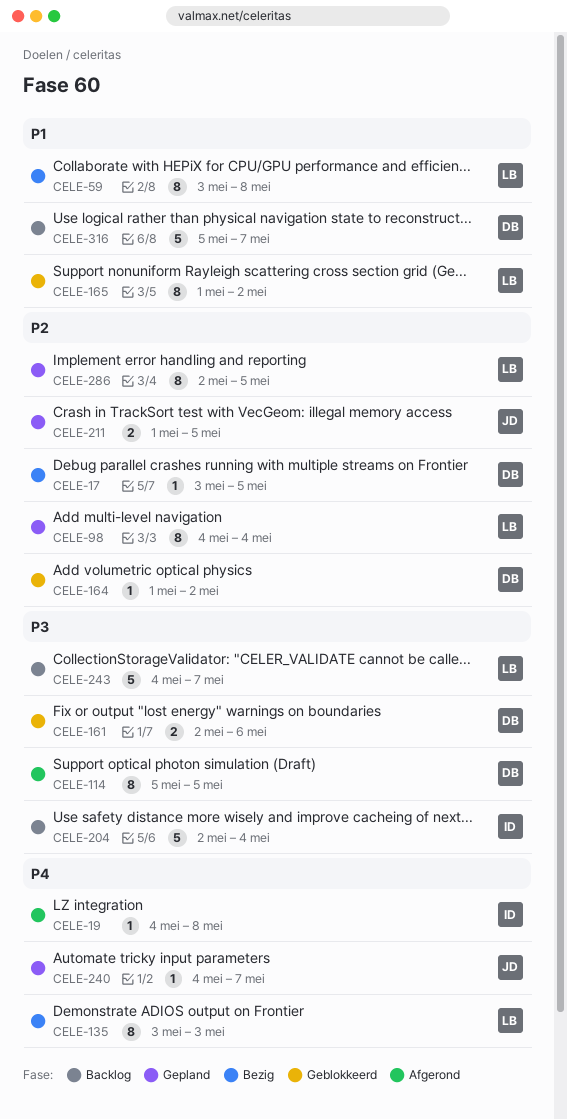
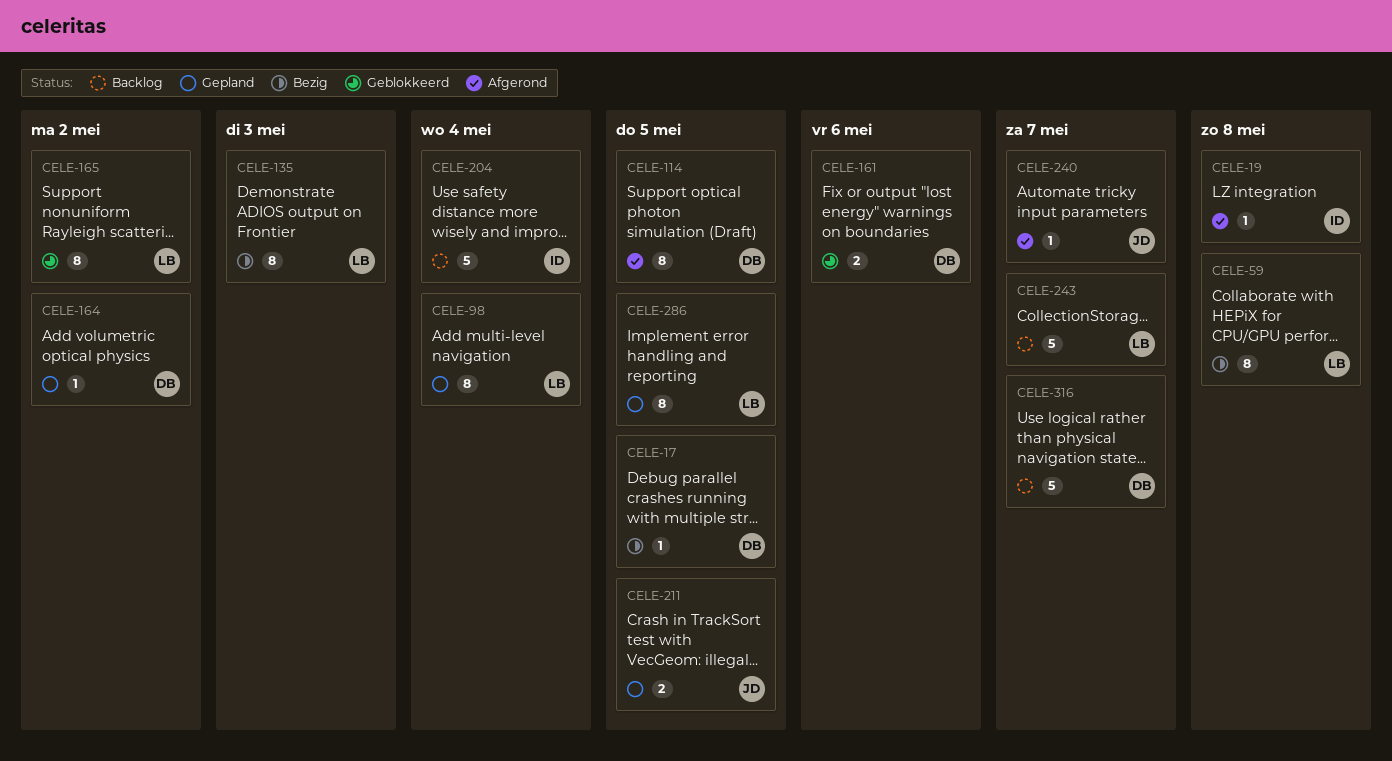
CELE-164, status: Geblokkeerd -> Gepland
CELE-240, status: Gepland -> Afgerond

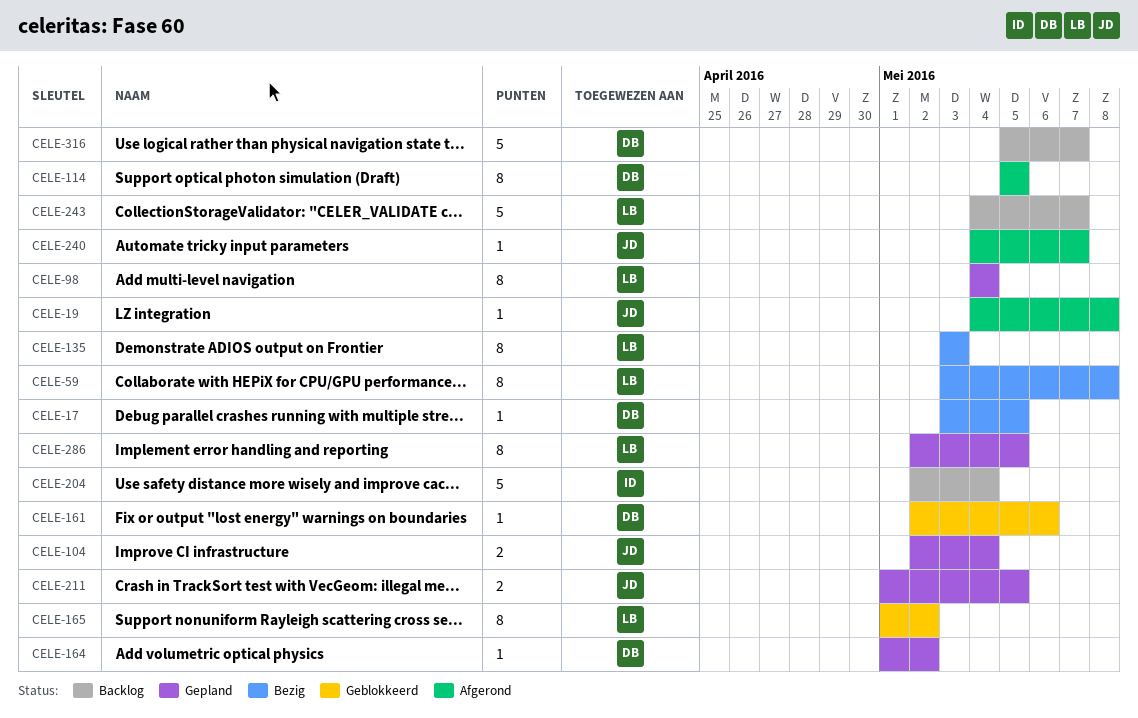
CELE-19, owner: ID -> JD
CELE-104: none -> present
CELE-161, estimate: 2 -> 1

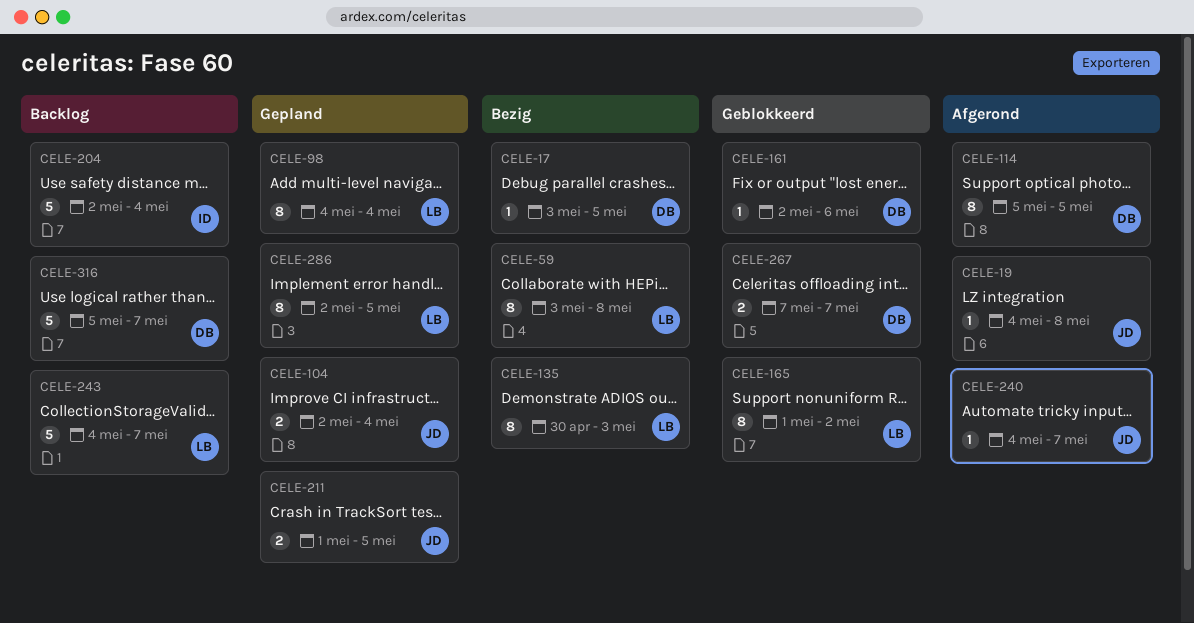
CELE-135, start: May 3 -> Apr 30
CELE-164: present -> none
CELE-267: none -> present

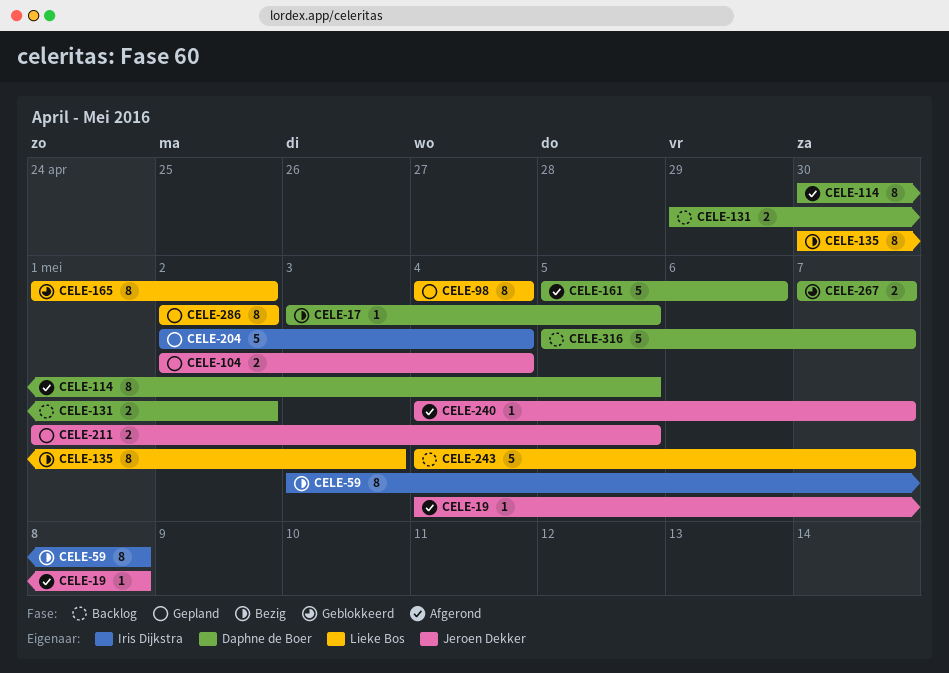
CELE-59, owner: Lieke Bos -> Iris Dijkstra
CELE-114, start: May 5 -> Apr 30
CELE-131: none -> present
CELE-161, status: Geblokkeerd -> Afgerond
CELE-161, estimate: 1 -> 5
CELE-161, start: May 2 -> May 5
CELE-204, status: Backlog -> Gepland
CELE-286, due: May 5 -> May 2

